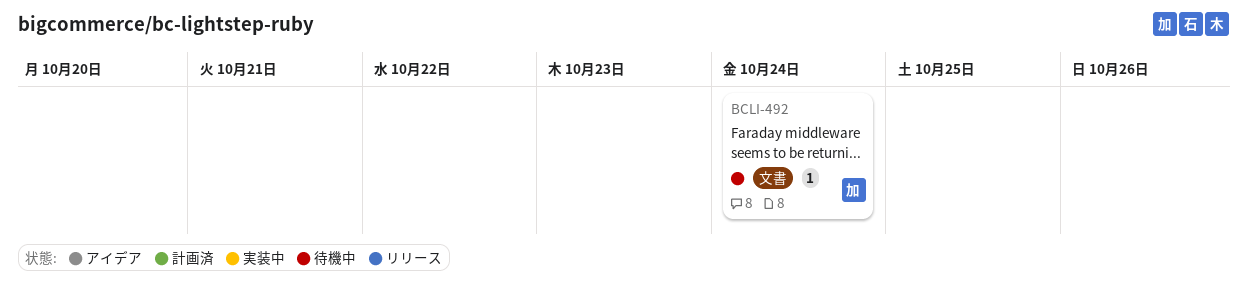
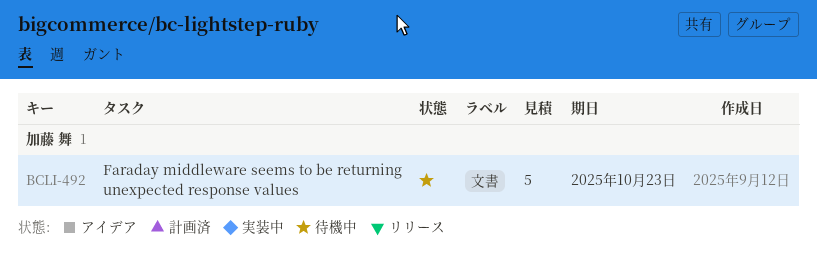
BCLI-492, estimate: 1 -> 5
BCLI-492, due: Oct 24 -> Oct 23

